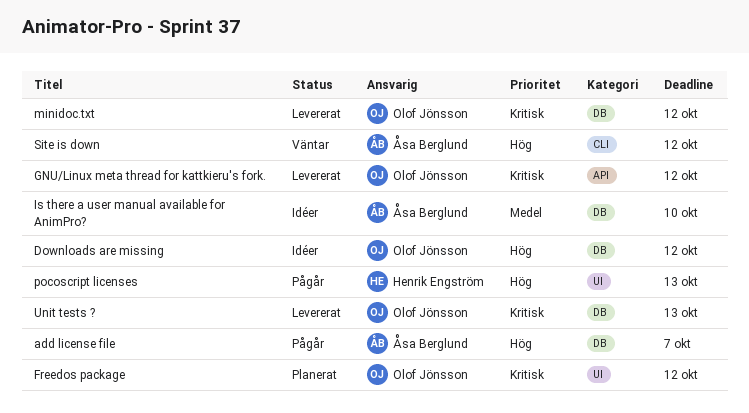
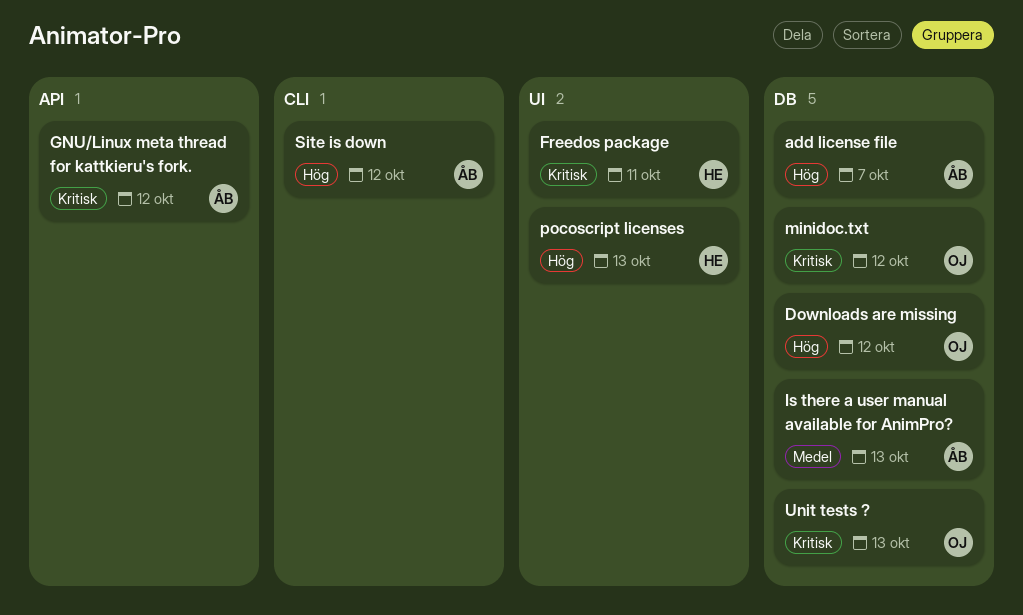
Freedos package, owner: Olof Jönsson -> Henrik Engström
Freedos package, due: Oct 12 -> Oct 11
GNU/Linux meta thread for kattkieru's fork., owner: Olof Jönsson -> Åsa Berglund
Is there a user manual available for AnimPro?, due: Oct 10 -> Oct 13

